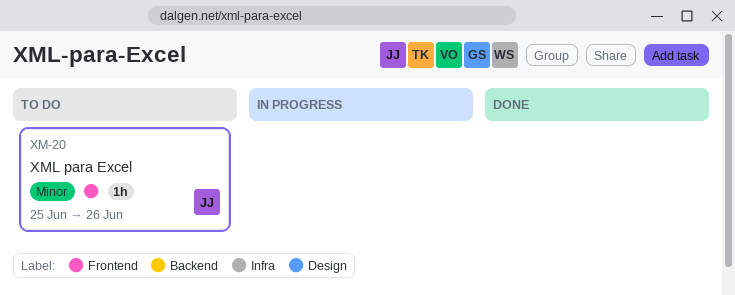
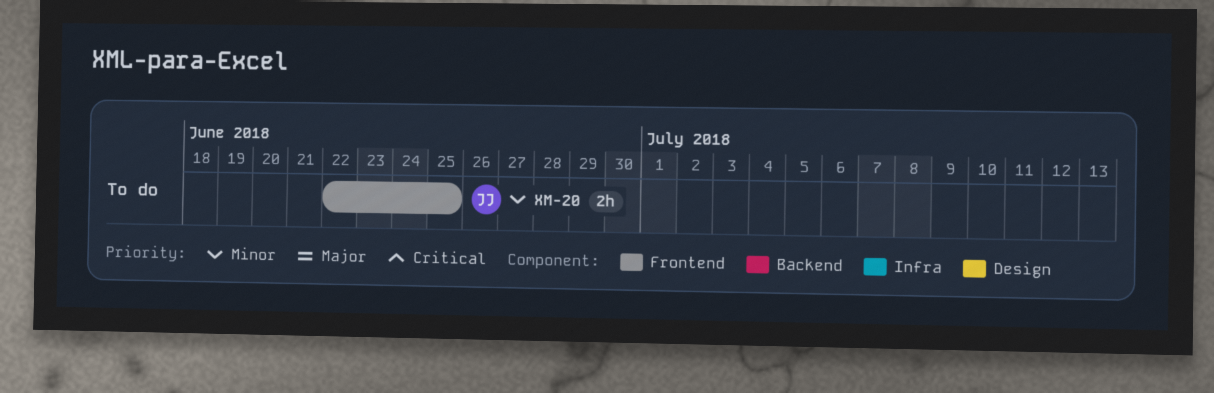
XM-20, estimate: 1h -> 2h
XM-20, start: Jun 25 -> Jun 22
XM-20, due: Jun 26 -> Jun 25

